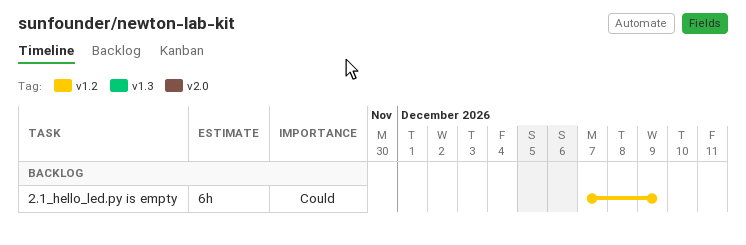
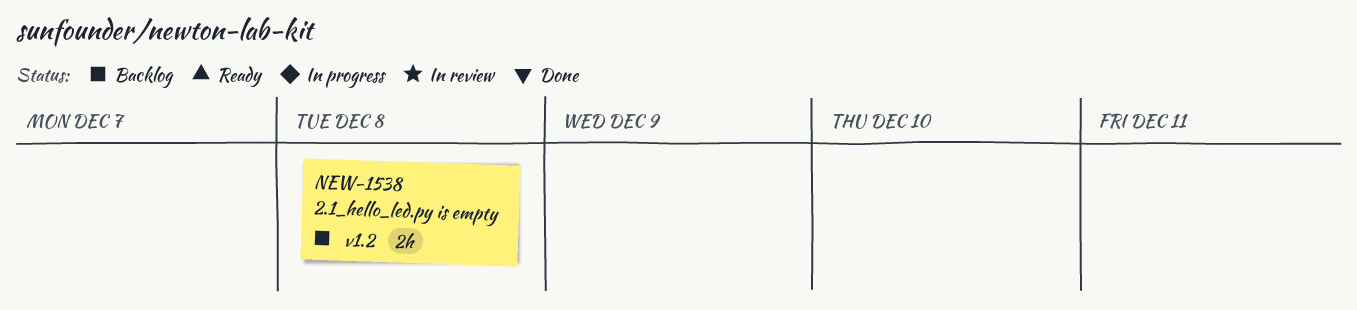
2.1_hello_led.py is empty, estimate: 6h -> 2h
2.1_hello_led.py is empty, due: Dec 9 -> Dec 8

